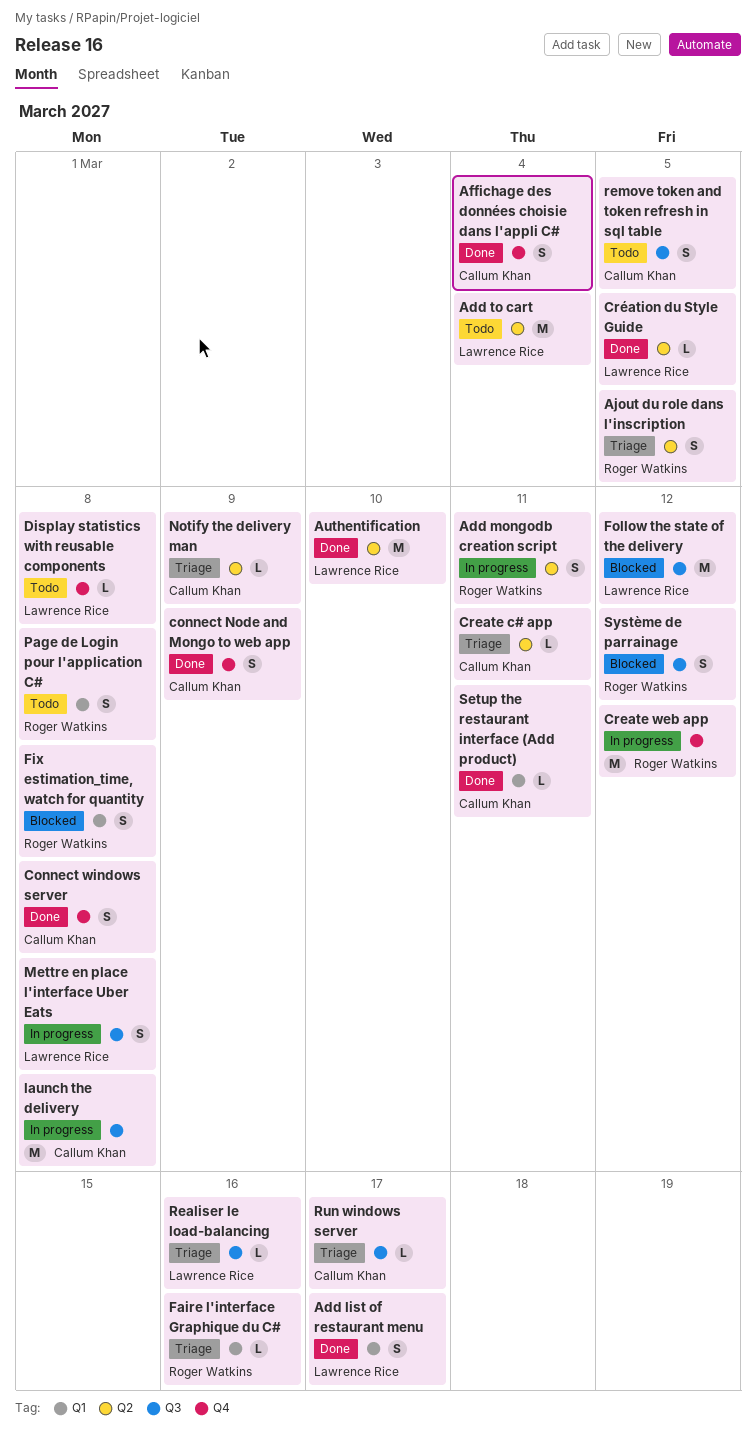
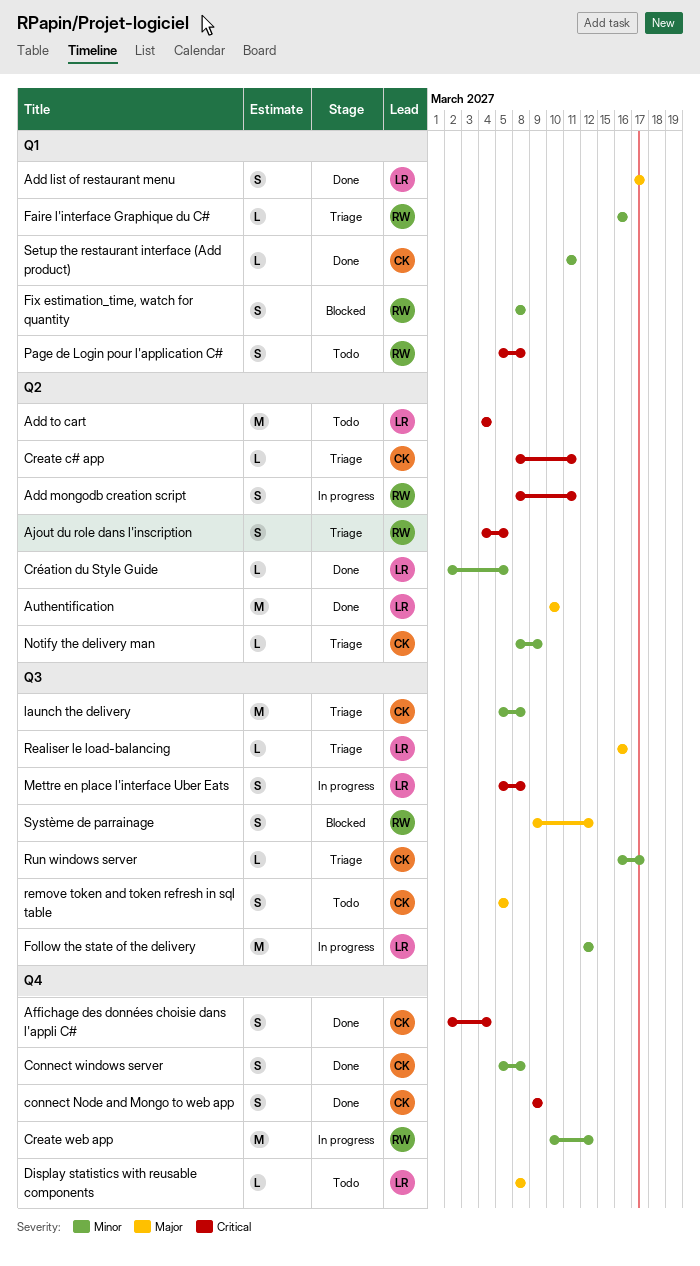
Follow the state of the delivery, status: Blocked -> In progress
launch the delivery, status: In progress -> Triage

